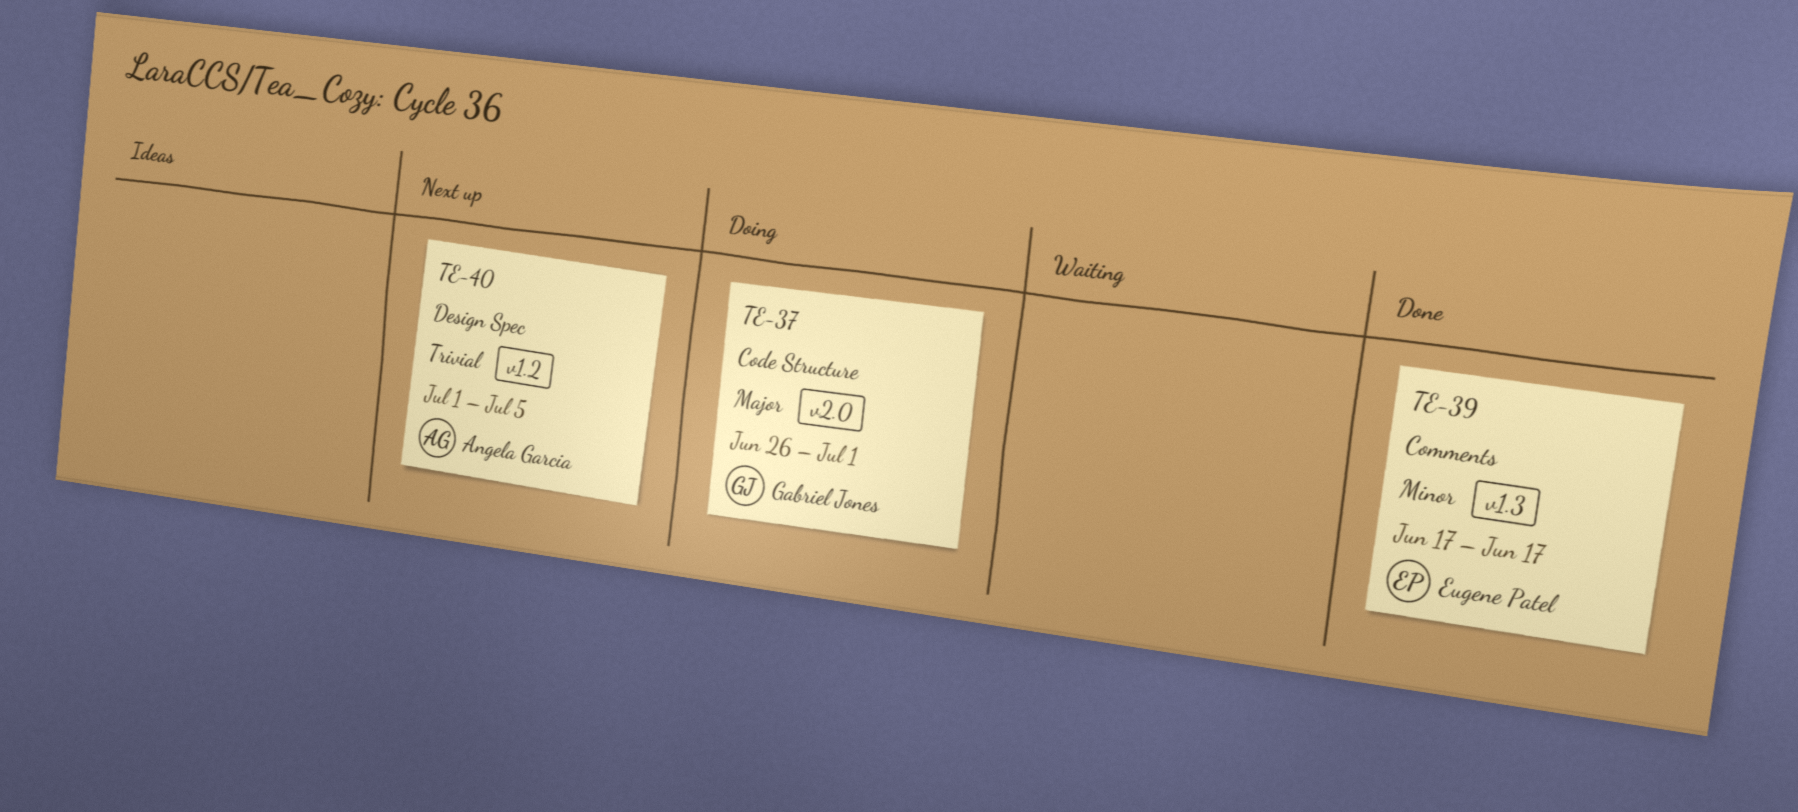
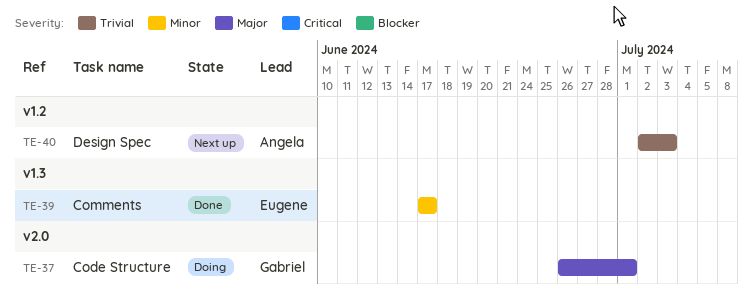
TE-40, start: Jul 1 -> Jul 2
TE-40, due: Jul 5 -> Jul 3

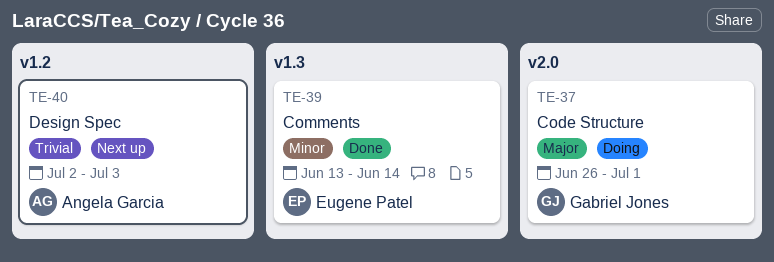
TE-39, start: Jun 17 -> Jun 13
TE-39, due: Jun 17 -> Jun 14

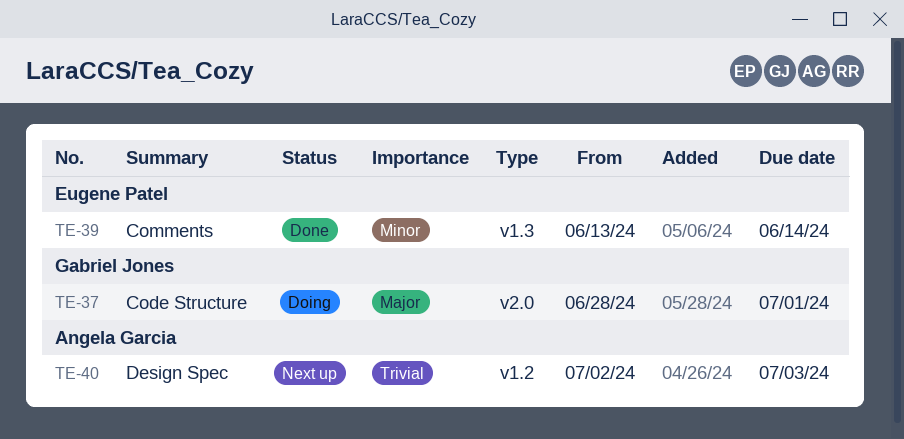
TE-37, start: Jun 26 -> Jun 28

